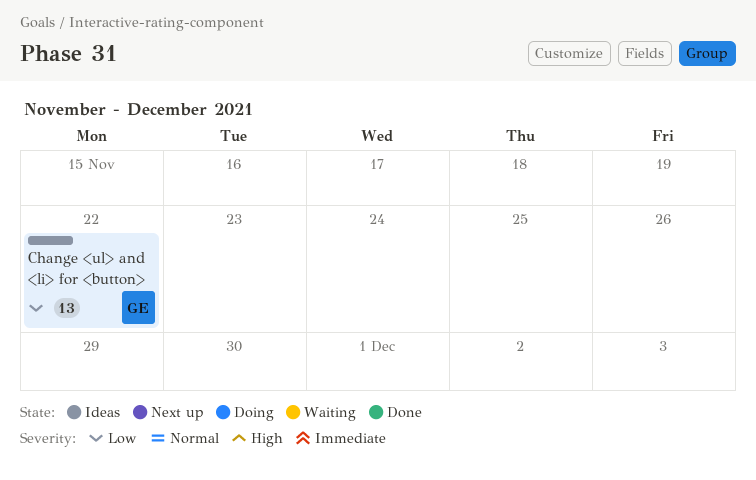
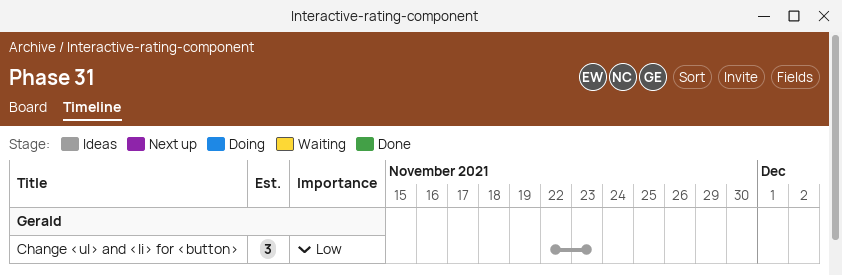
Change <ul> and <li> for <button>, estimate: 13 -> 3
Change <ul> and <li> for <button>, due: Nov 22 -> Nov 23

